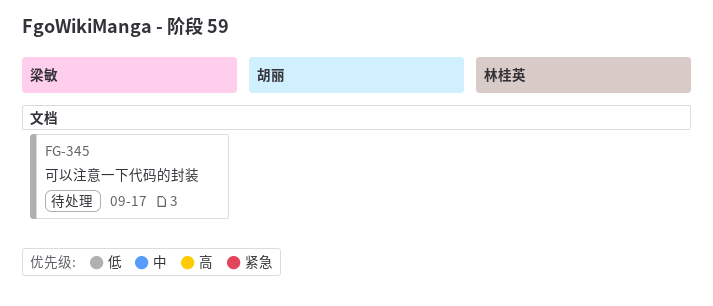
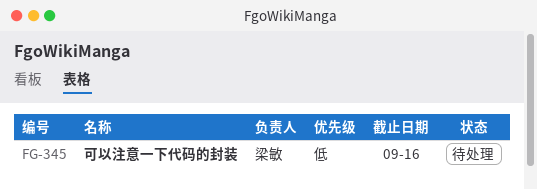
FG-345, due: Sep 17 -> Sep 16

